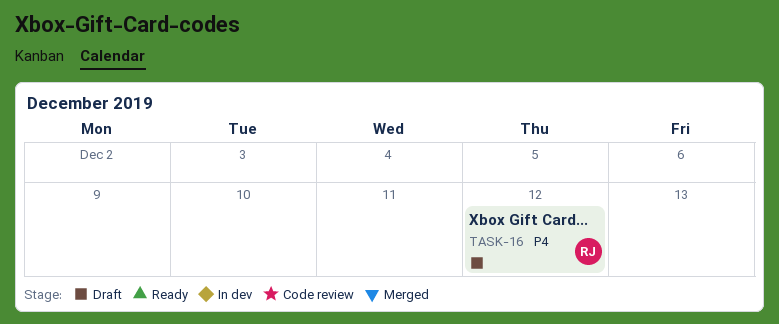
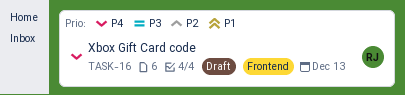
TASK-16, due: Dec 12 -> Dec 13

